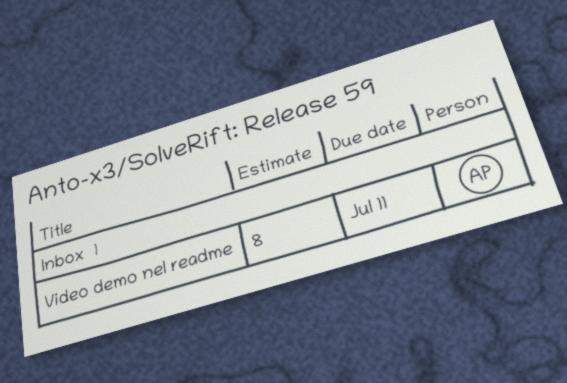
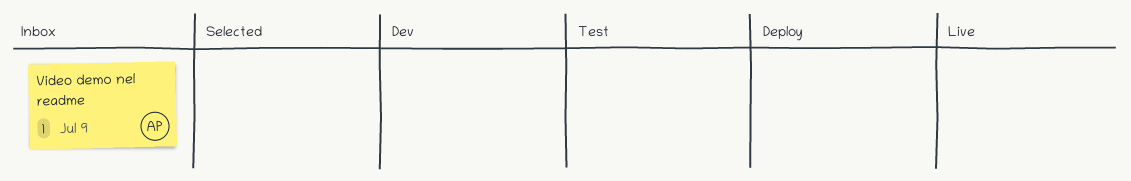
Video demo nel readme, estimate: 8 -> 1
Video demo nel readme, due: Jul 11 -> Jul 9

